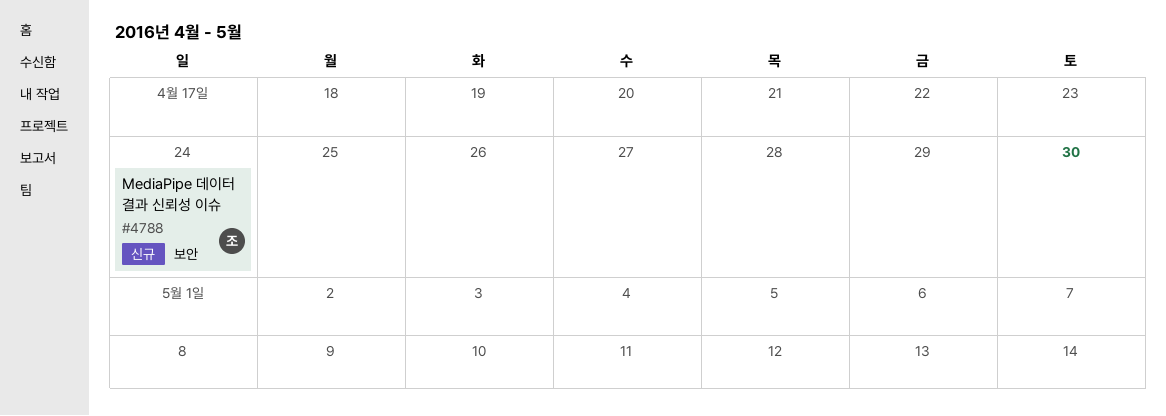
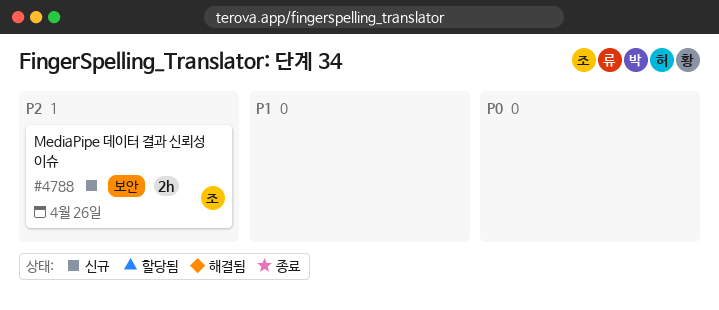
#4788, due: Apr 24 -> Apr 26

